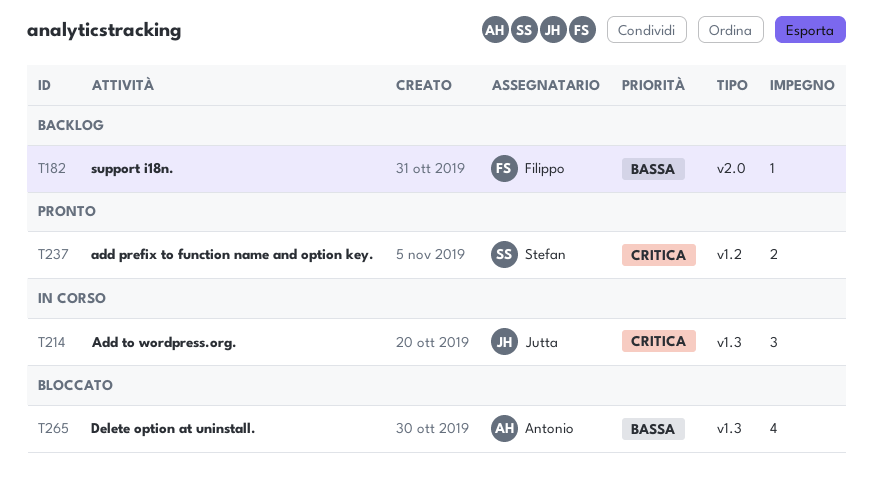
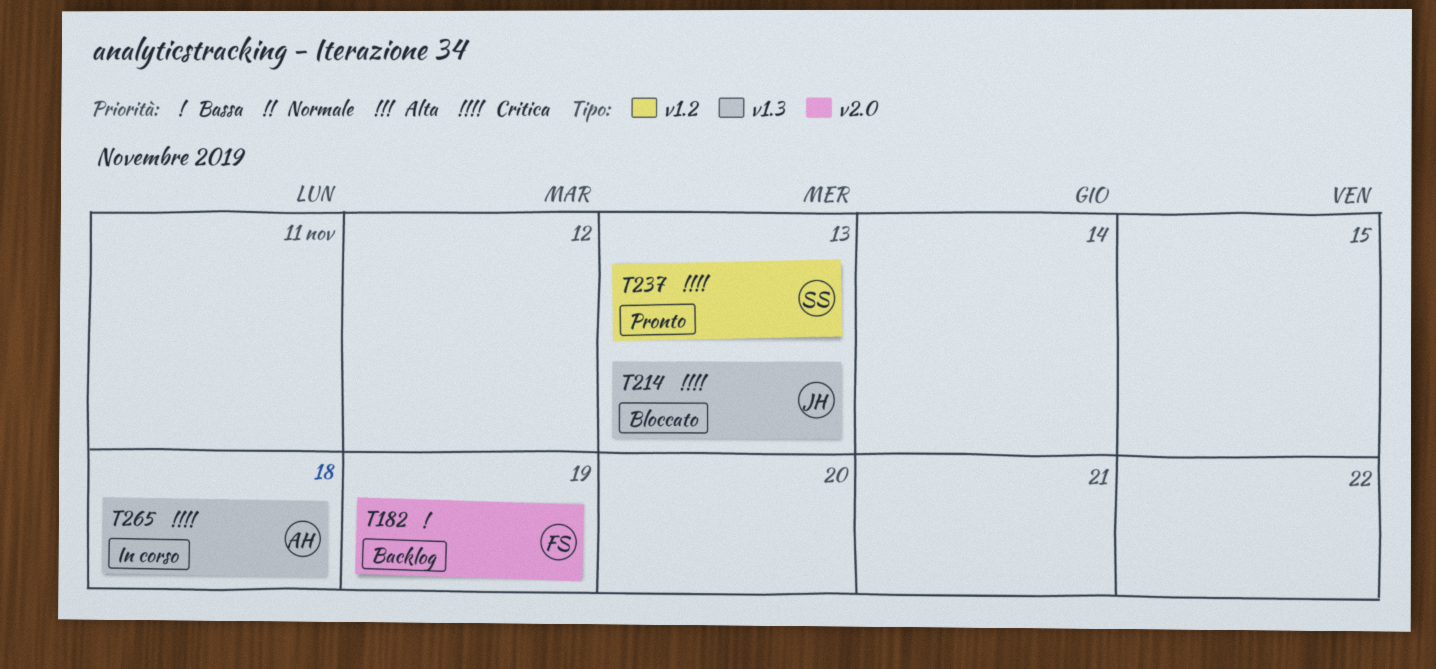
T214, status: In corso -> Bloccato
T265, status: Bloccato -> In corso
T265, priority: Bassa -> Critica

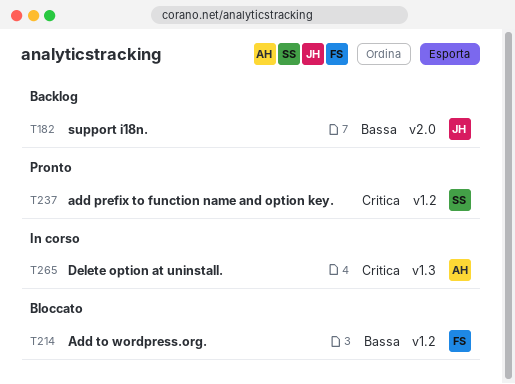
T182, owner: FS -> JH
T214, owner: JH -> FS
T214, priority: Critica -> Bassa
T214, label: v1.3 -> v1.2

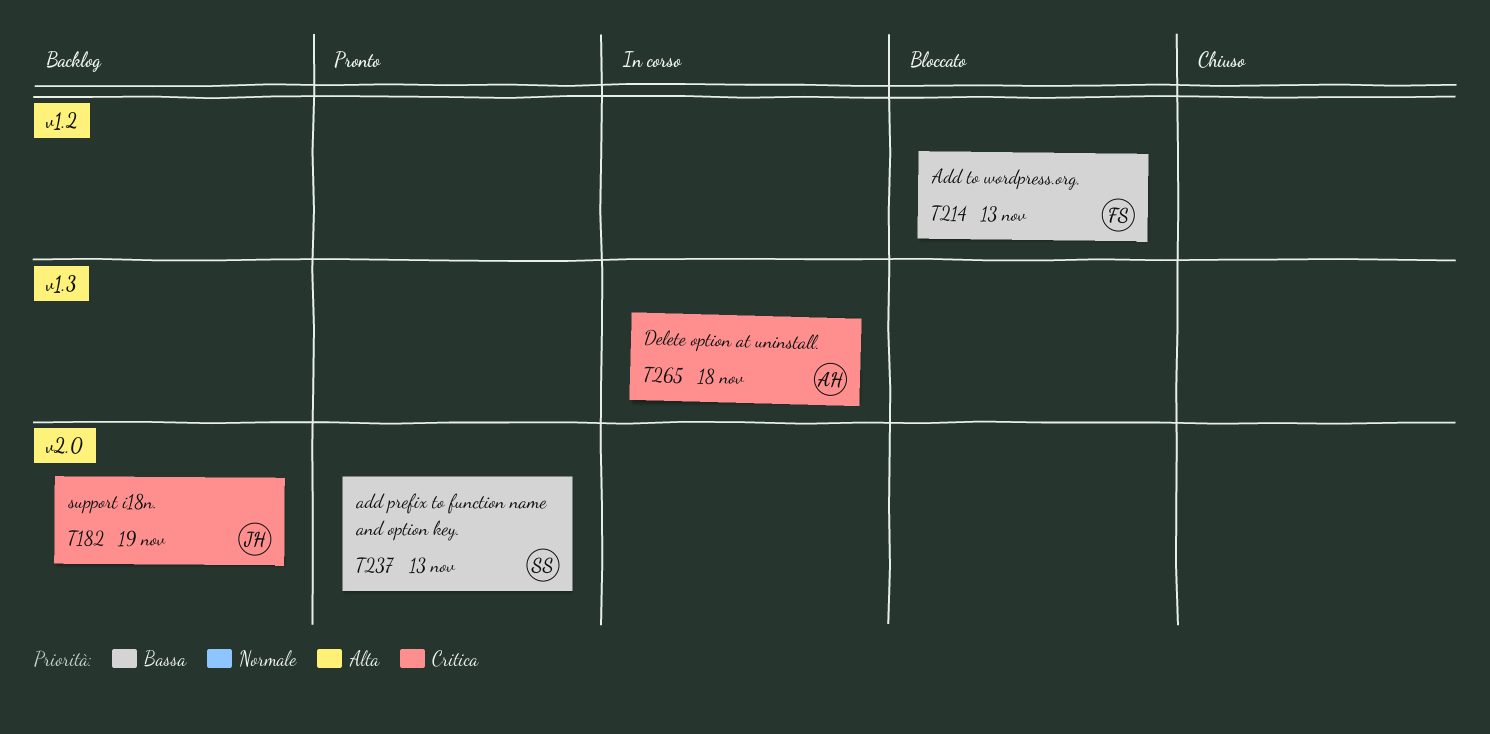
T182, priority: Bassa -> Critica
T237, priority: Critica -> Bassa
T237, label: v1.2 -> v2.0

